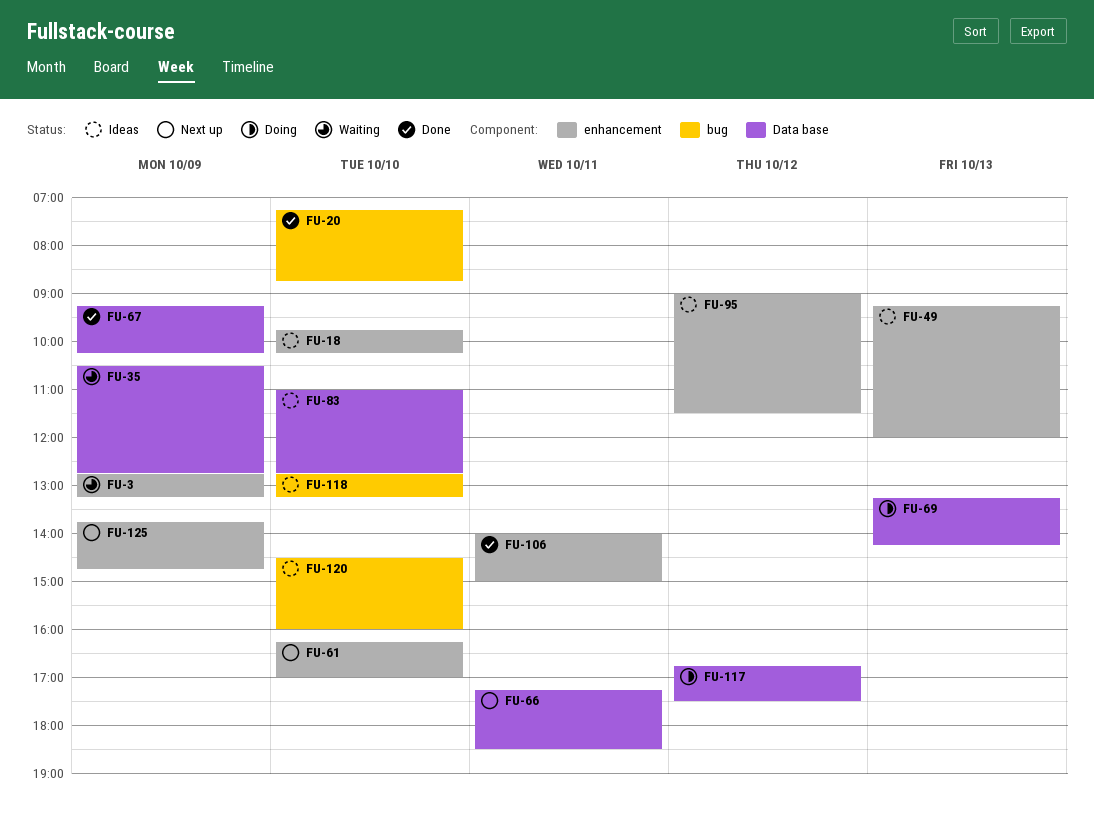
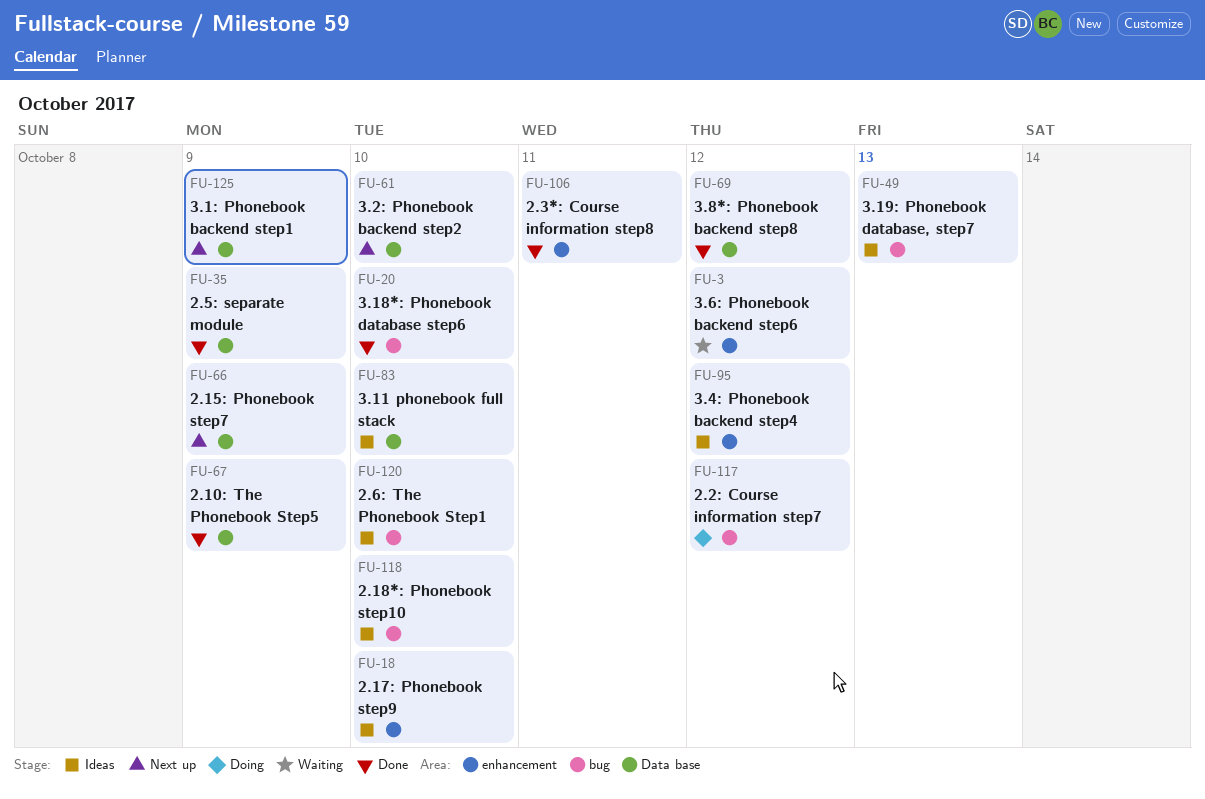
FU-3, day: Oct 9 -> Oct 12
FU-35, status: Waiting -> Done
FU-49, label: enhancement -> bug
FU-61, label: enhancement -> Data base
FU-66, day: Oct 11 -> Oct 9
FU-69, status: Doing -> Done
FU-69, day: Oct 13 -> Oct 12
FU-117, label: Data base -> bug
FU-125, label: enhancement -> Data base

